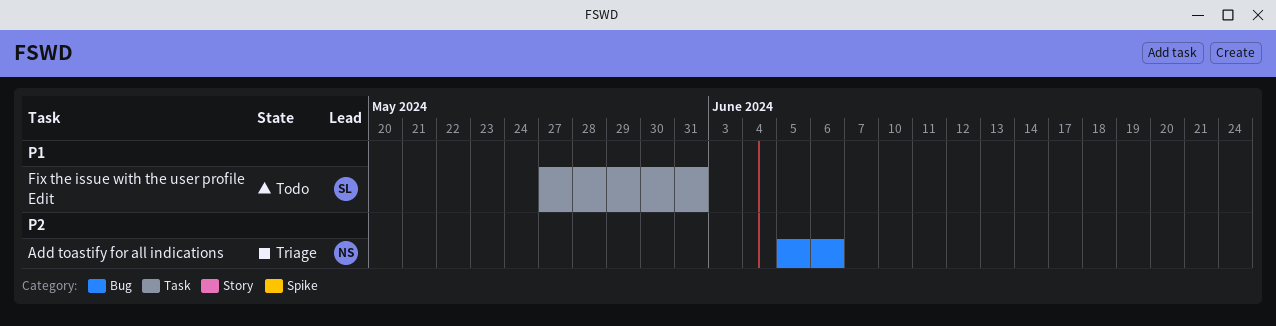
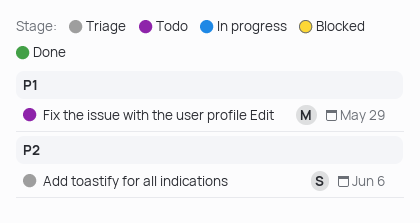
Fix the issue with the user profile Edit, due: May 31 -> May 29

